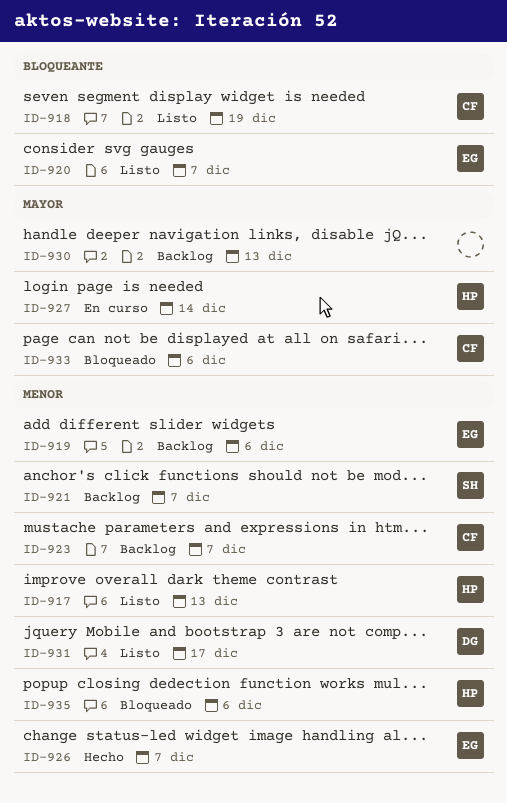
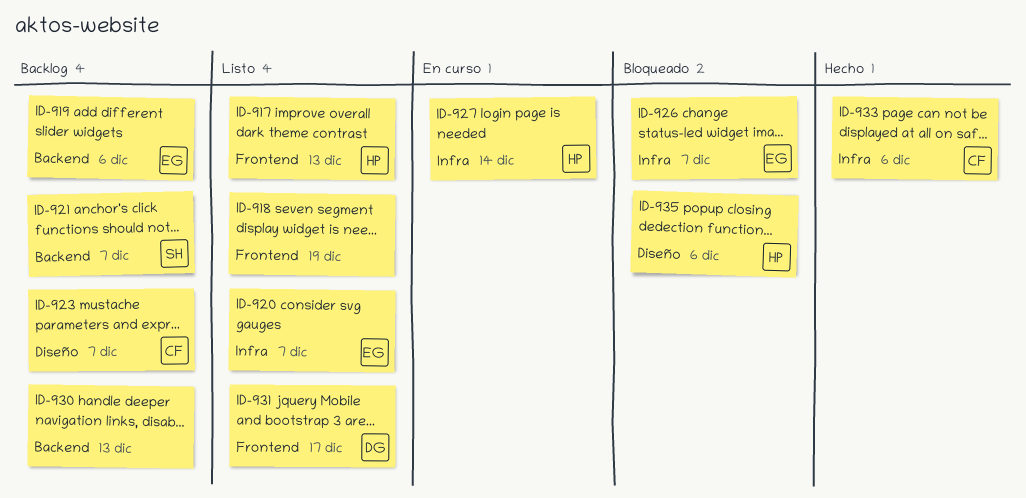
ID-918, owner: CF -> none
ID-926, status: Hecho -> Bloqueado
ID-933, status: Bloqueado -> Hecho

